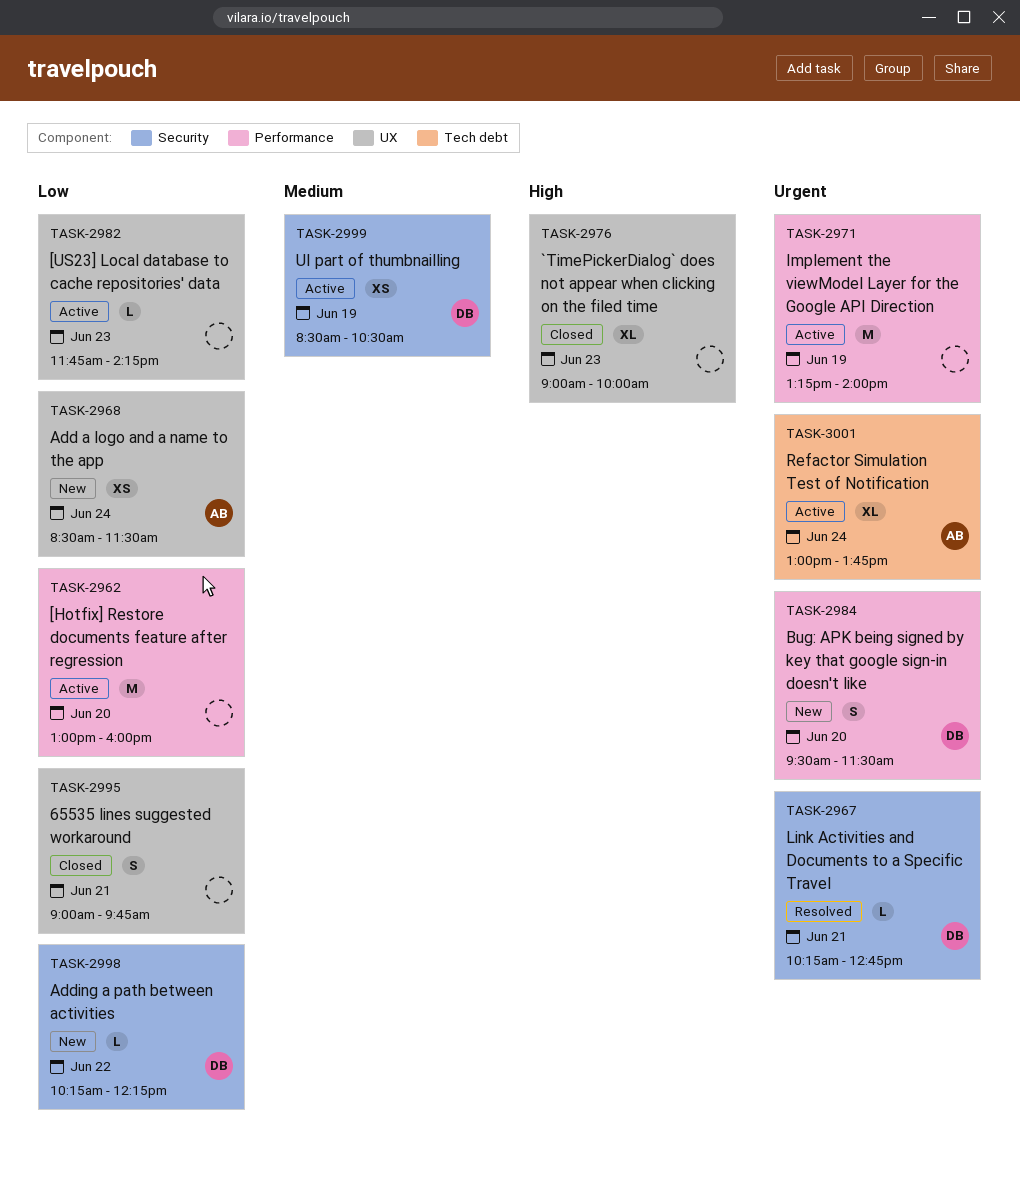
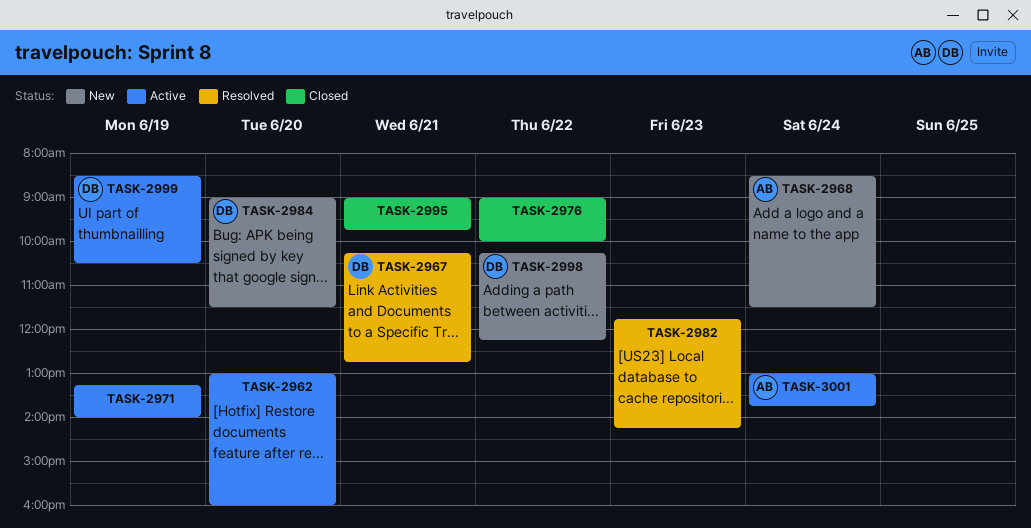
TASK-2976, day: Jun 23 -> Jun 22
TASK-2982, status: Active -> Resolved
TASK-2984, begins: 09:30 -> 09:00

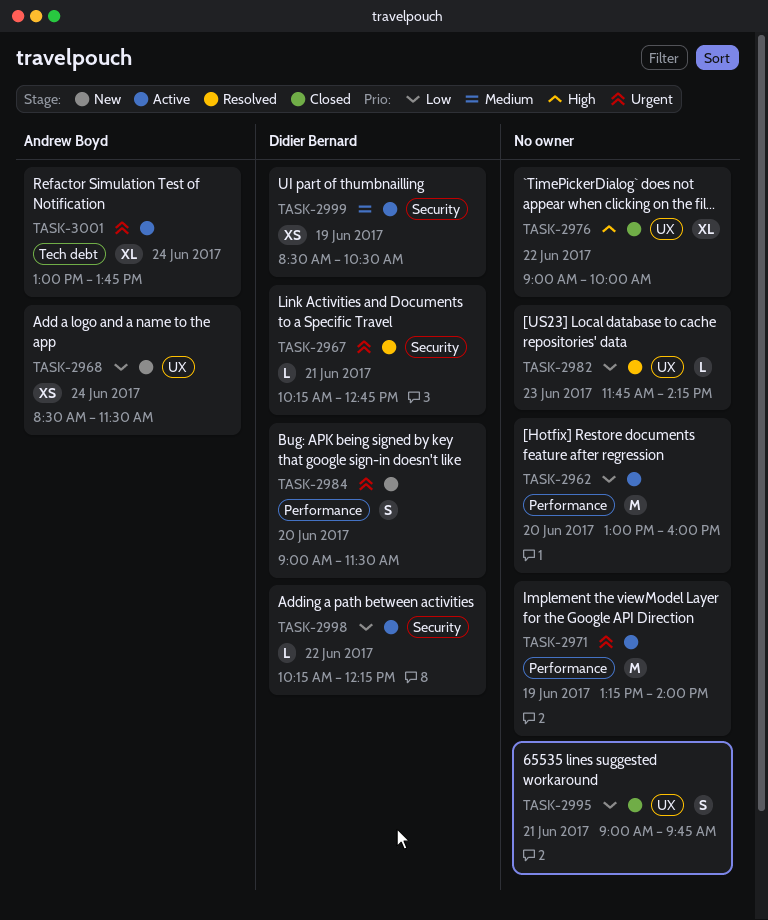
TASK-2998, status: New -> Active

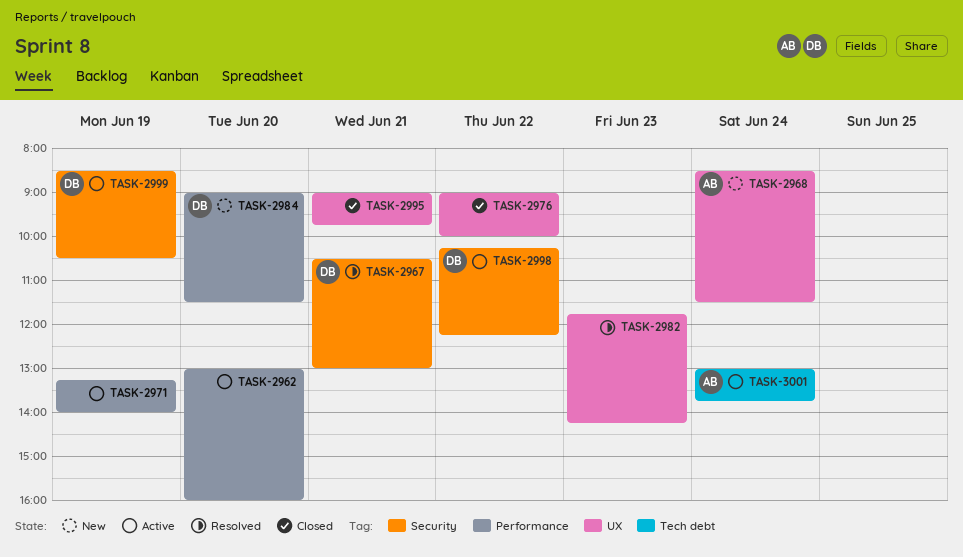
TASK-2967, begins: 10:15 -> 10:30
TASK-2967, ends: 12:45 -> 13:00

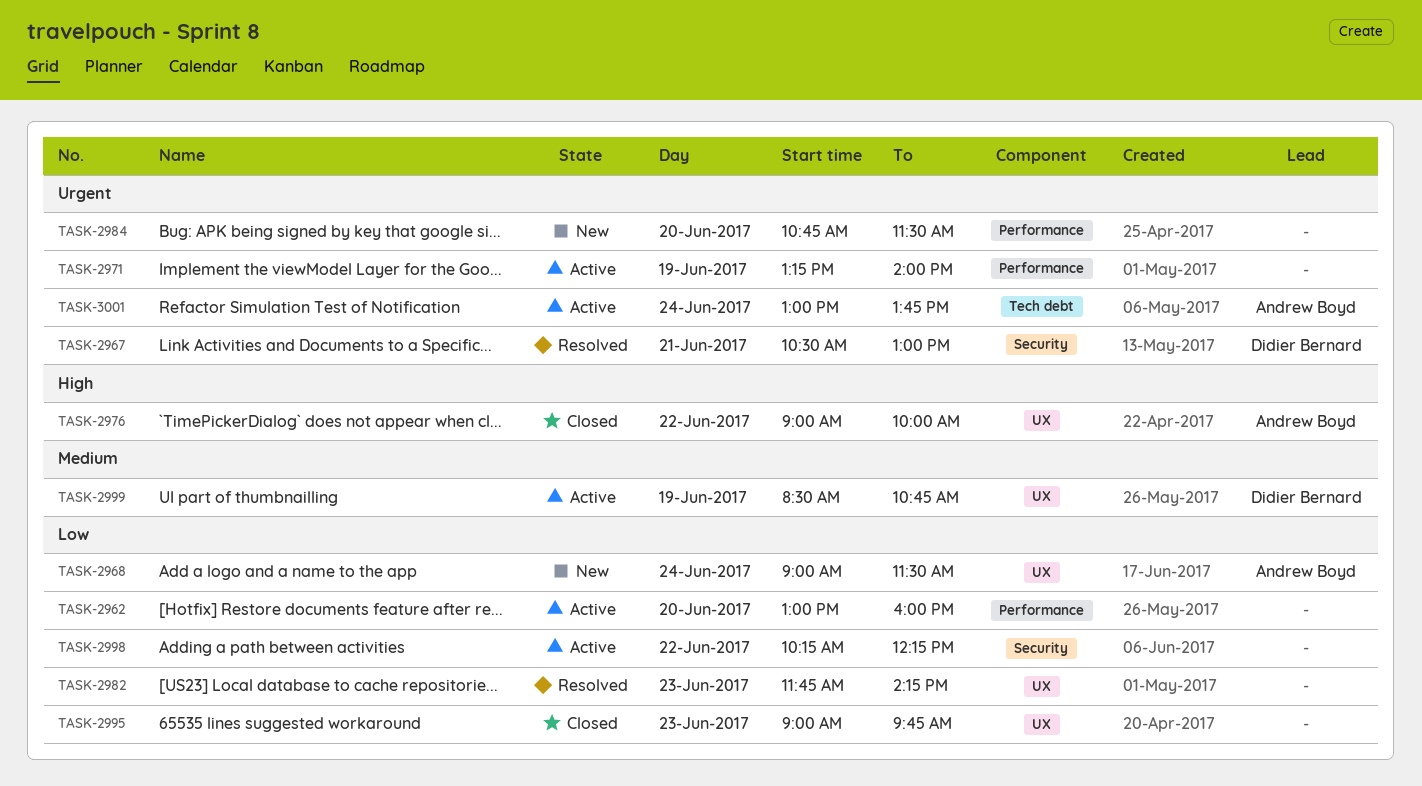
TASK-2968, begins: 08:30 -> 09:00
TASK-2976, owner: none -> Andrew Boyd
TASK-2984, owner: Didier Bernard -> none
TASK-2984, begins: 09:00 -> 10:45
TASK-2995, day: Jun 21 -> Jun 23
TASK-2998, owner: Didier Bernard -> none
TASK-2999, label: Security -> UX
TASK-2999, ends: 10:30 -> 10:45

